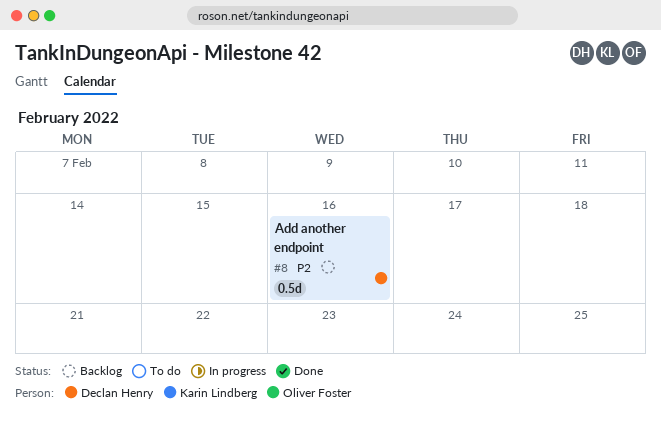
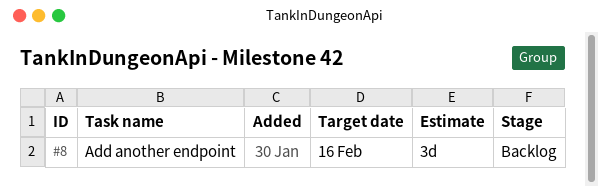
#8, estimate: 0.5d -> 3d

